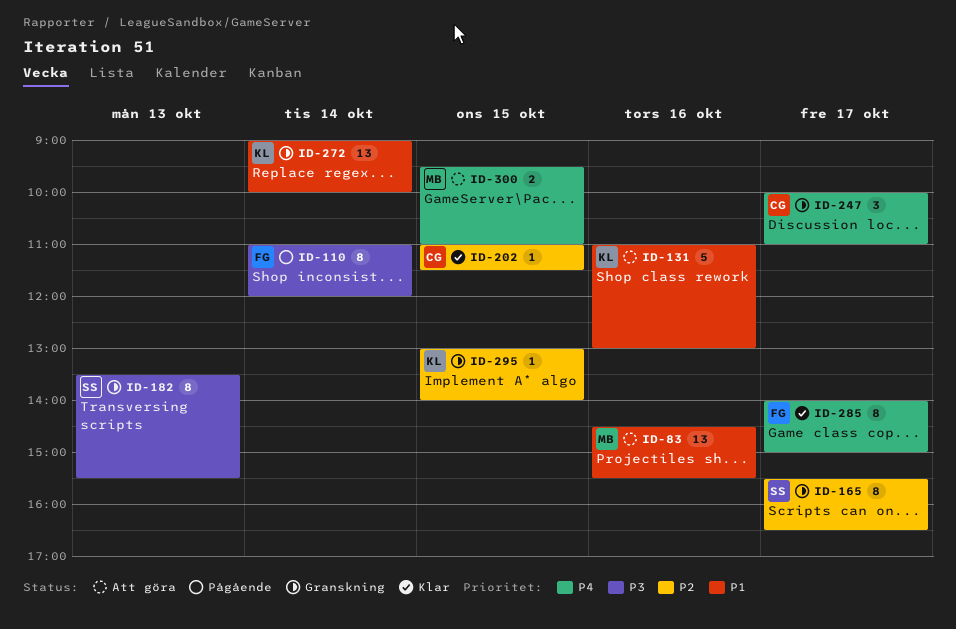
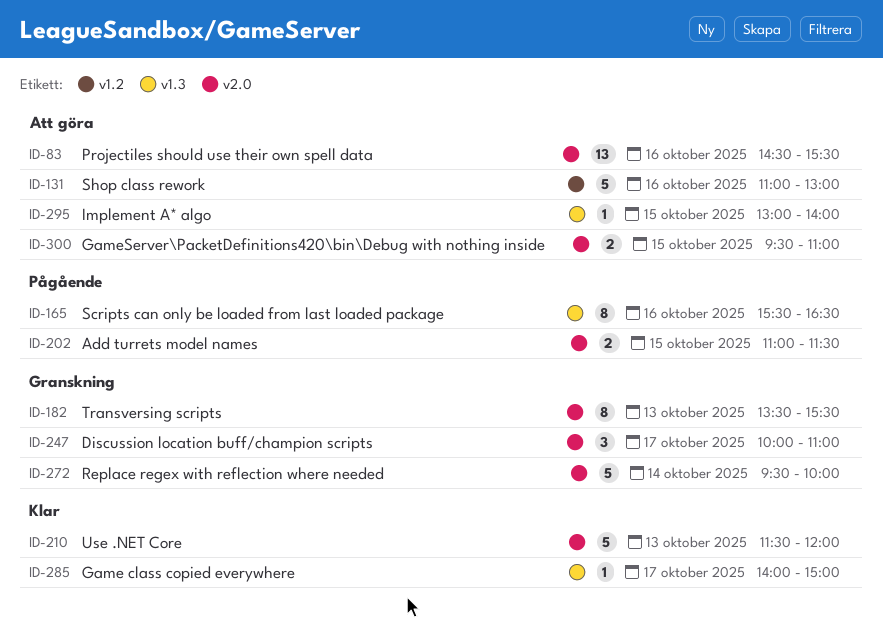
ID-110: present -> none
ID-165, status: Granskning -> Pågående
ID-165, day: Oct 17 -> Oct 16
ID-202, status: Klar -> Pågående
ID-202, estimate: 1 -> 2
ID-210: none -> present
ID-272, estimate: 13 -> 5
ID-272, begins: 09:00 -> 09:30
ID-285, estimate: 8 -> 1
ID-295, status: Granskning -> Att göra

